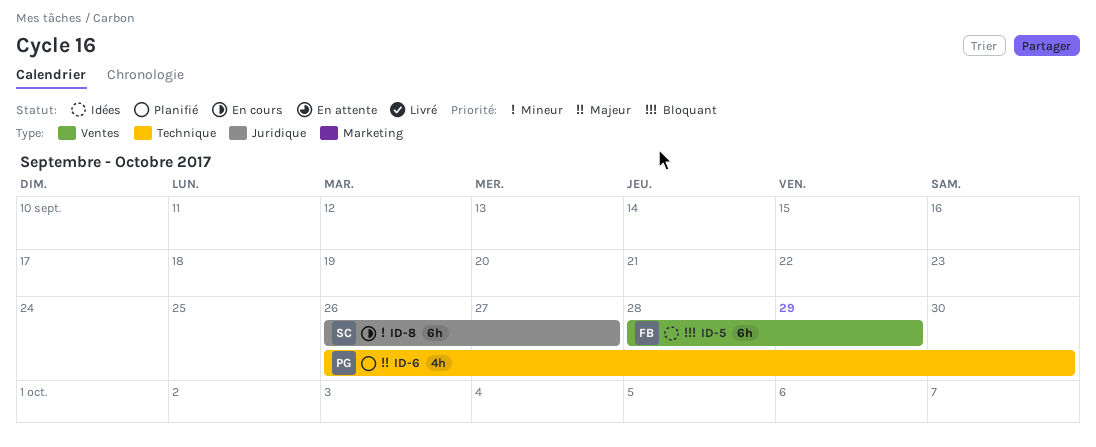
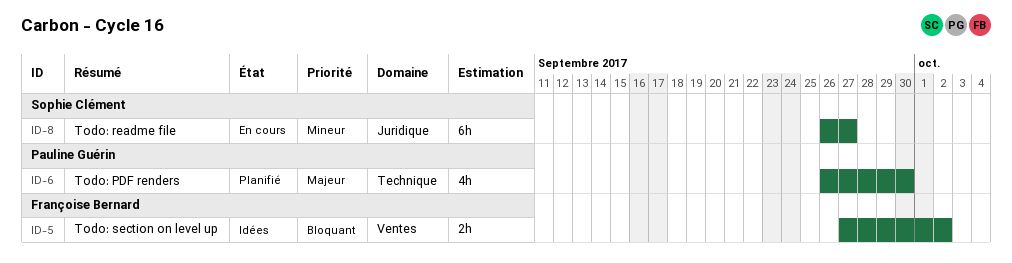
ID-5, estimate: 6h -> 2h
ID-5, start: Sep 28 -> Sep 27
ID-5, due: Sep 29 -> Oct 2

